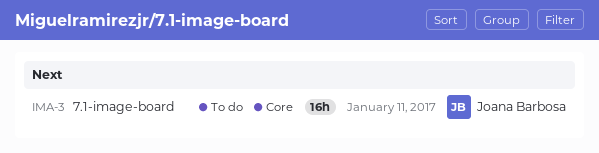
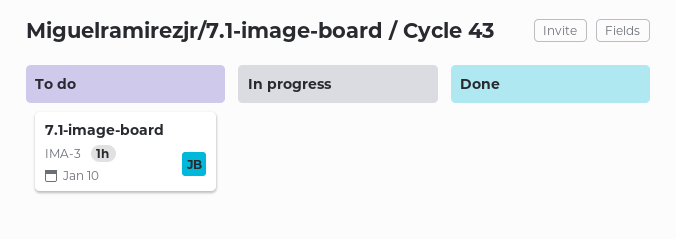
IMA-3, estimate: 16h -> 1h
IMA-3, due: Jan 11 -> Jan 10

